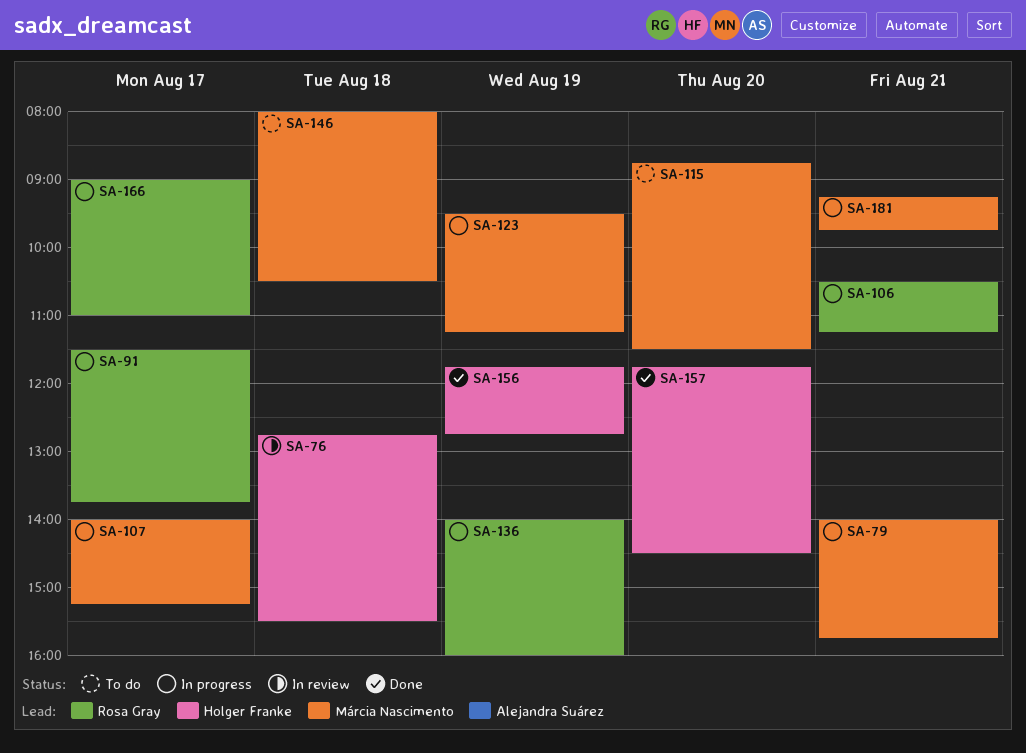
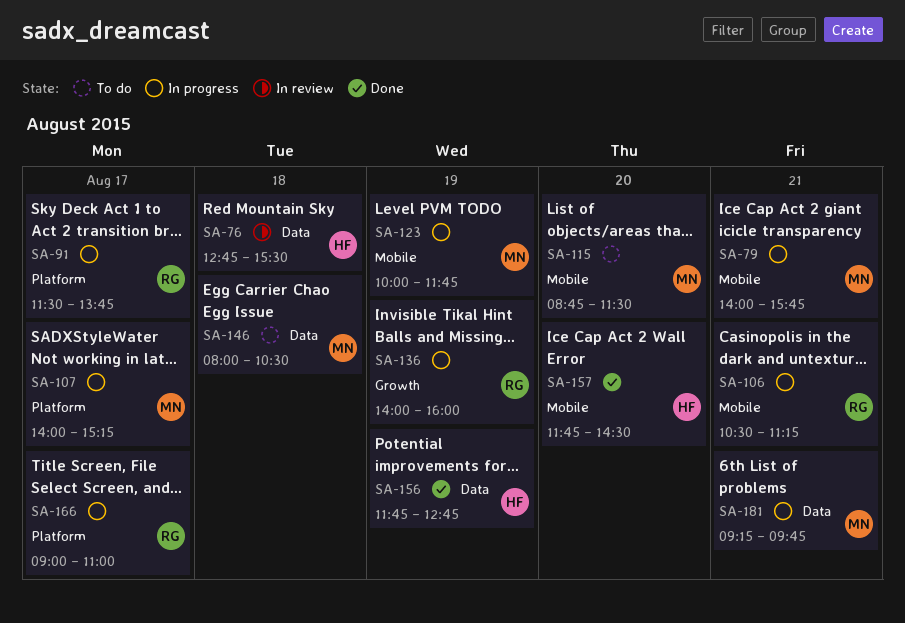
SA-123, begins: 09:30 -> 10:00
SA-123, ends: 11:15 -> 11:45

